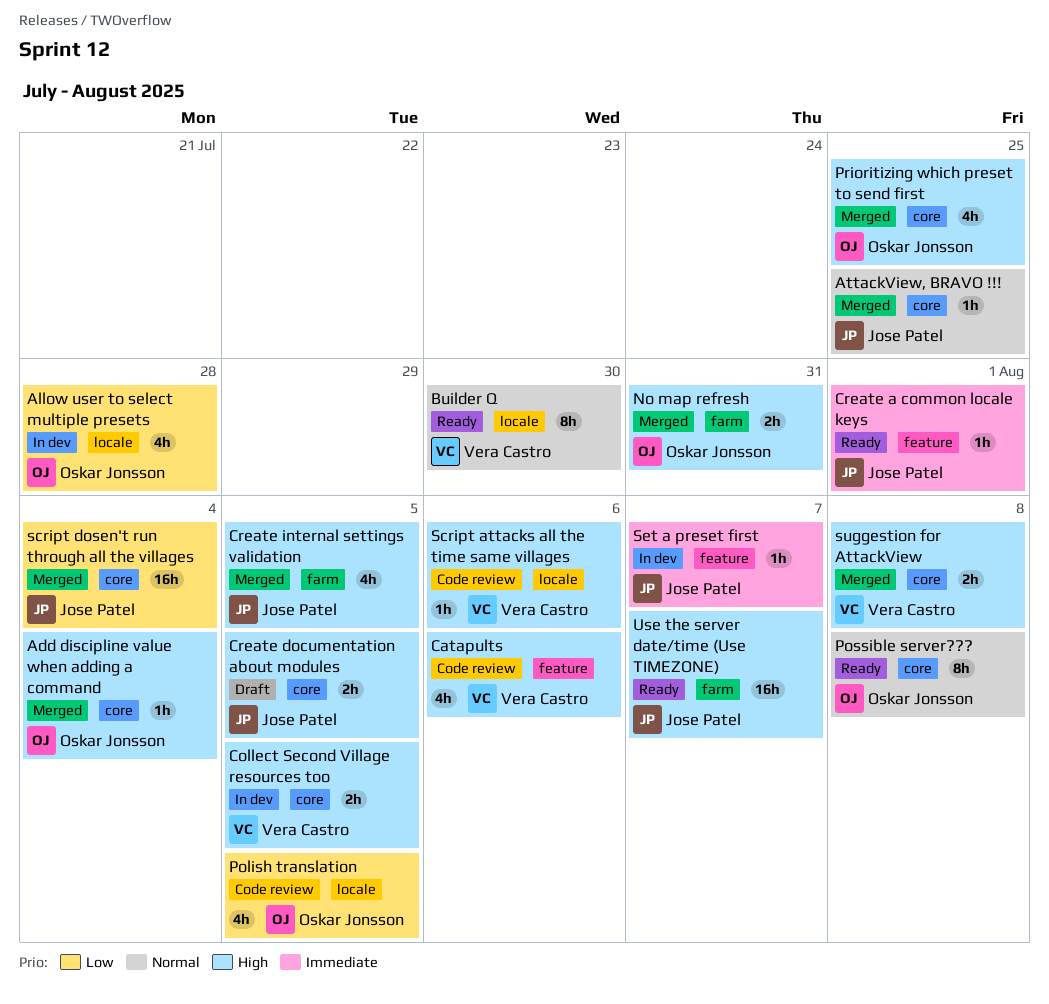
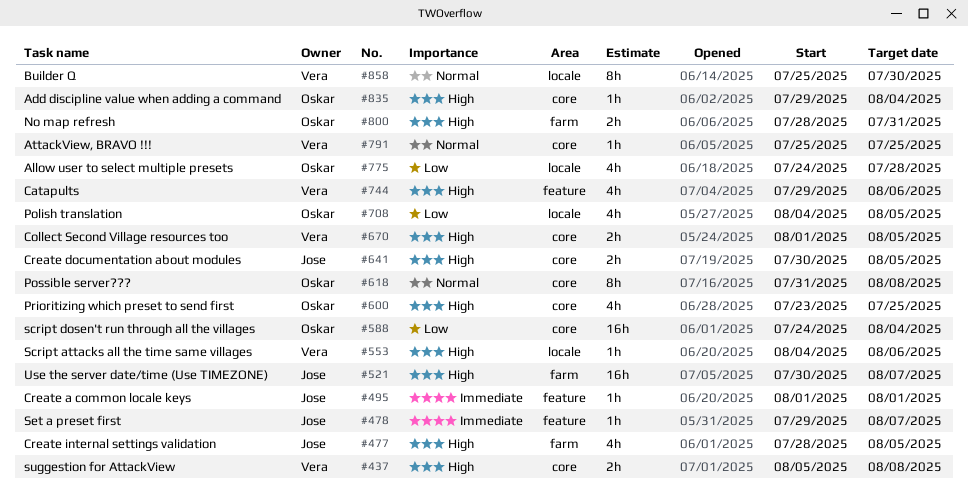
AttackView, BRAVO !!!, owner: Jose Patel -> Vera Castro
script dosen't run through all the villages, owner: Jose Patel -> Oskar Jonsson

